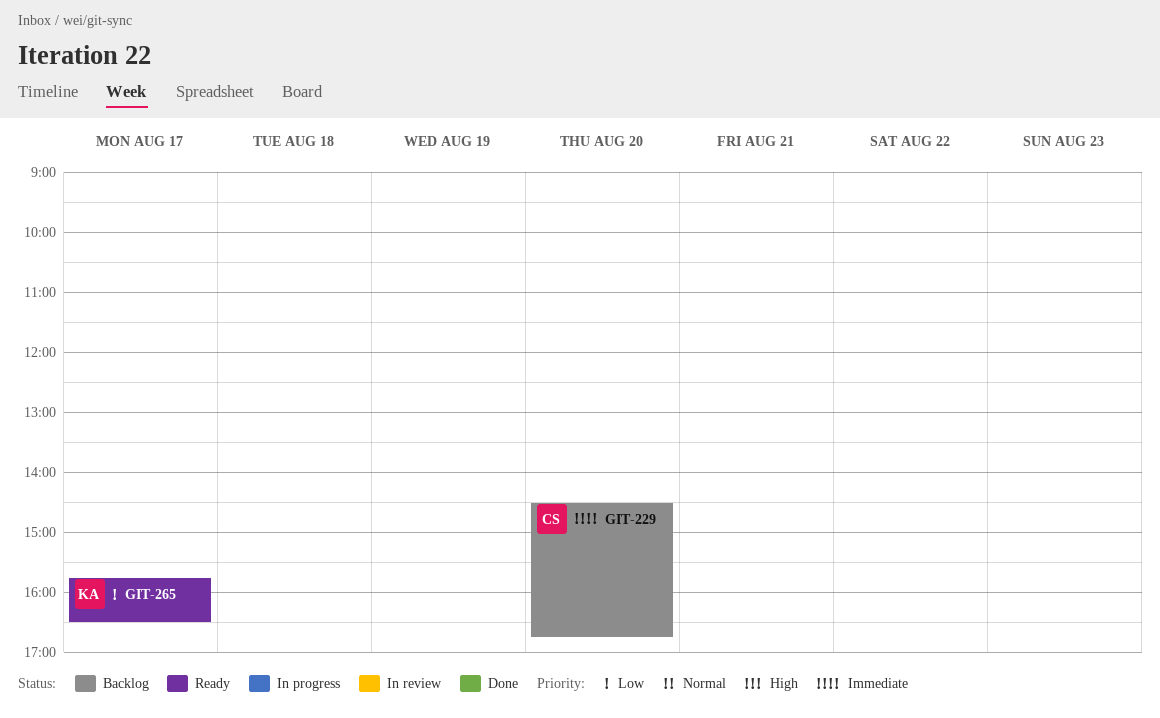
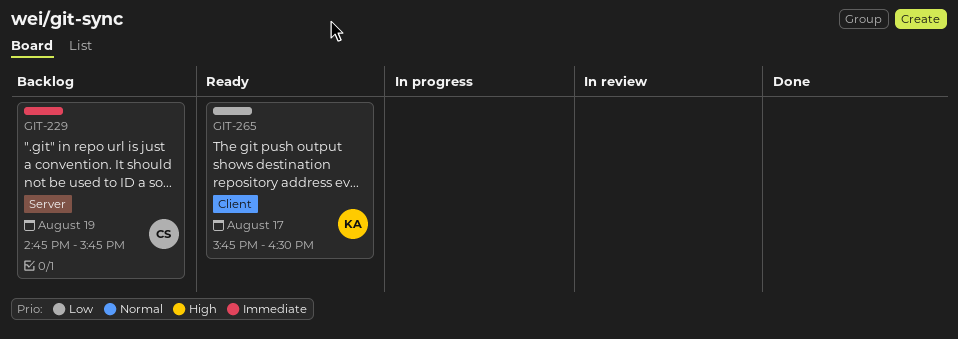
GIT-229, day: Aug 20 -> Aug 19
GIT-229, begins: 14:30 -> 14:45
GIT-229, ends: 16:45 -> 15:45

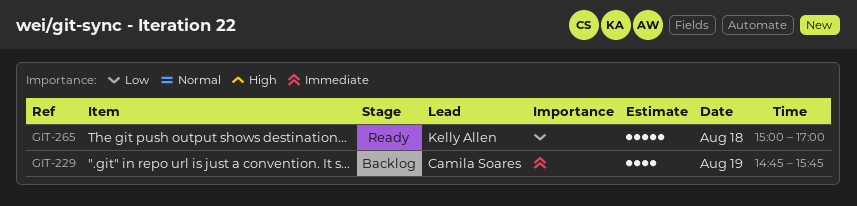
GIT-265, day: Aug 17 -> Aug 18
GIT-265, begins: 15:45 -> 15:00
GIT-265, ends: 16:30 -> 17:00

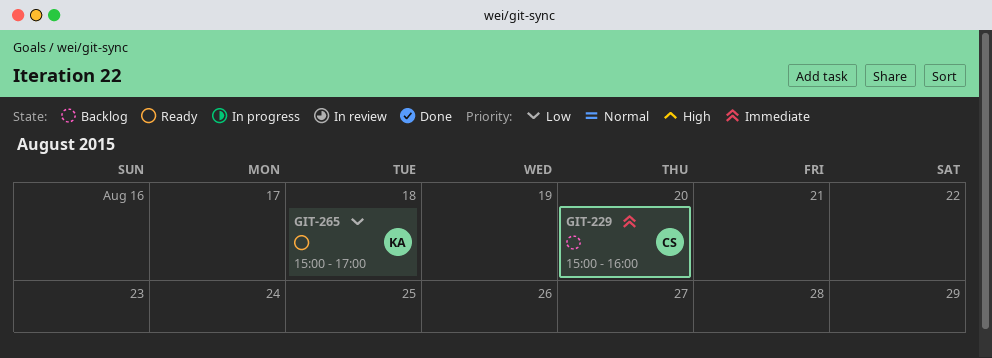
GIT-229, day: Aug 19 -> Aug 20
GIT-229, begins: 14:45 -> 15:00
GIT-229, ends: 15:45 -> 16:00

